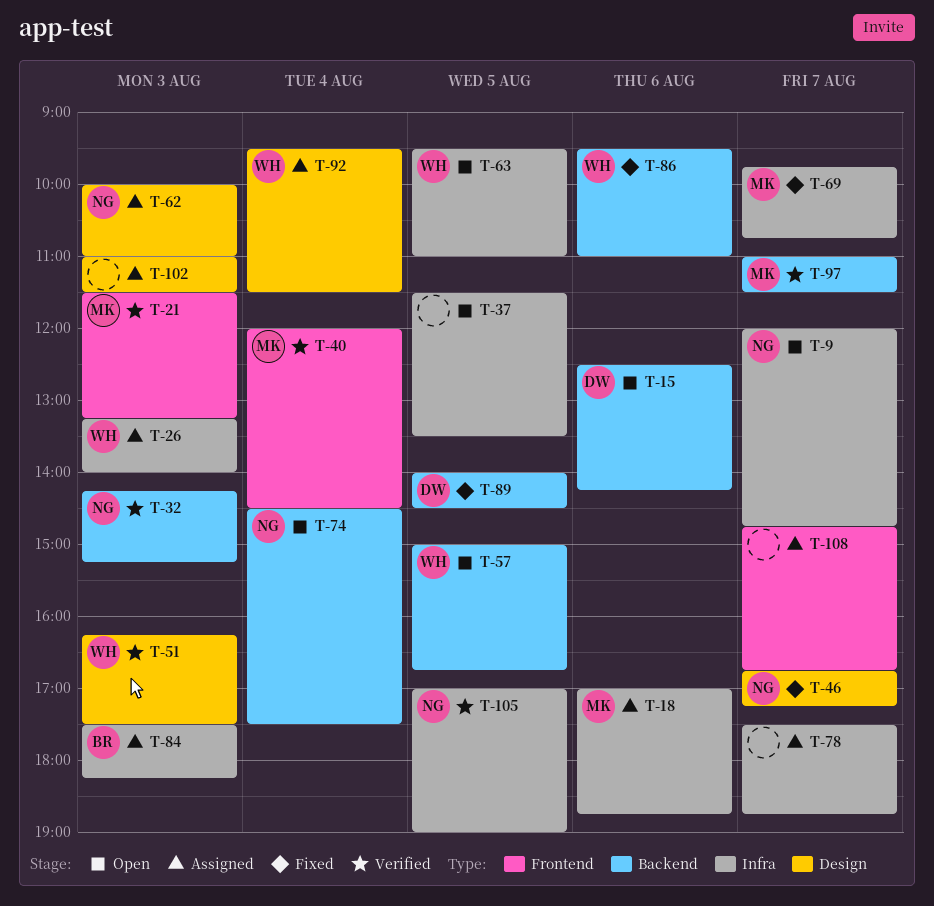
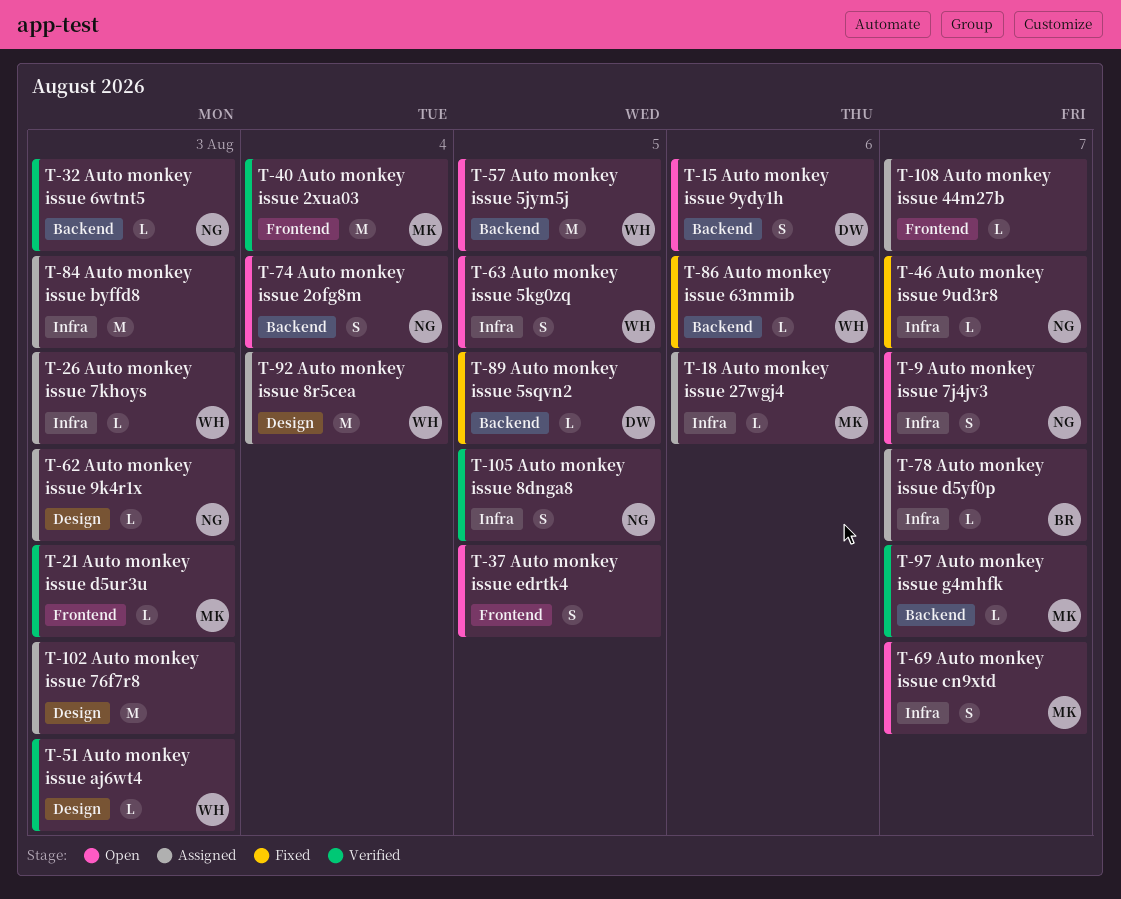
T-37, label: Infra -> Frontend
T-46, label: Design -> Infra
T-69, status: Fixed -> Open
T-78, owner: none -> BR
T-84, owner: BR -> none

